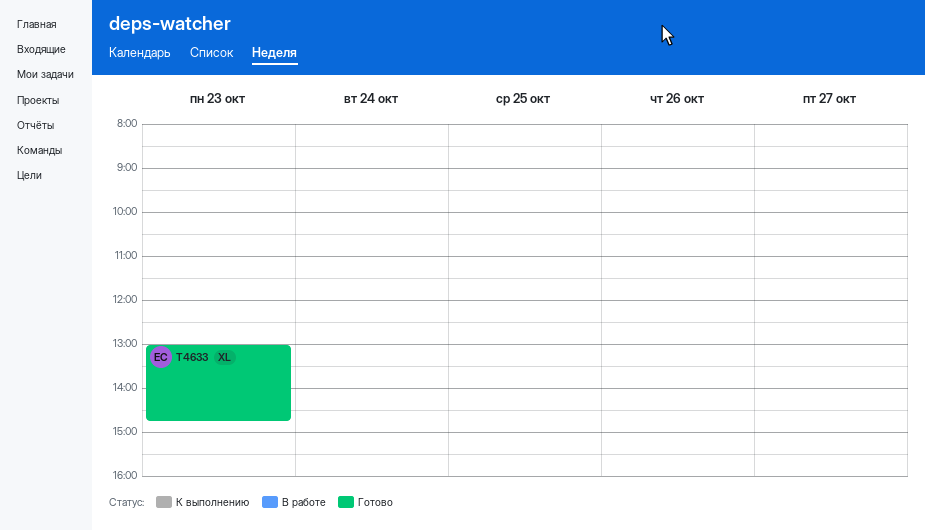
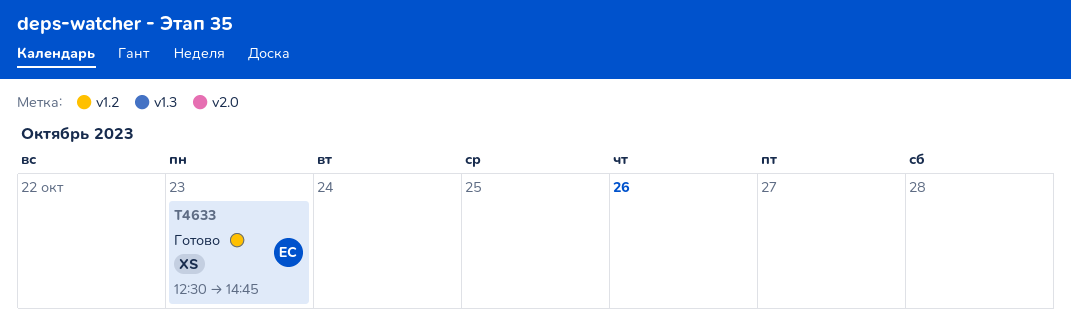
T4633, estimate: XL -> XS
T4633, begins: 13:00 -> 12:30

